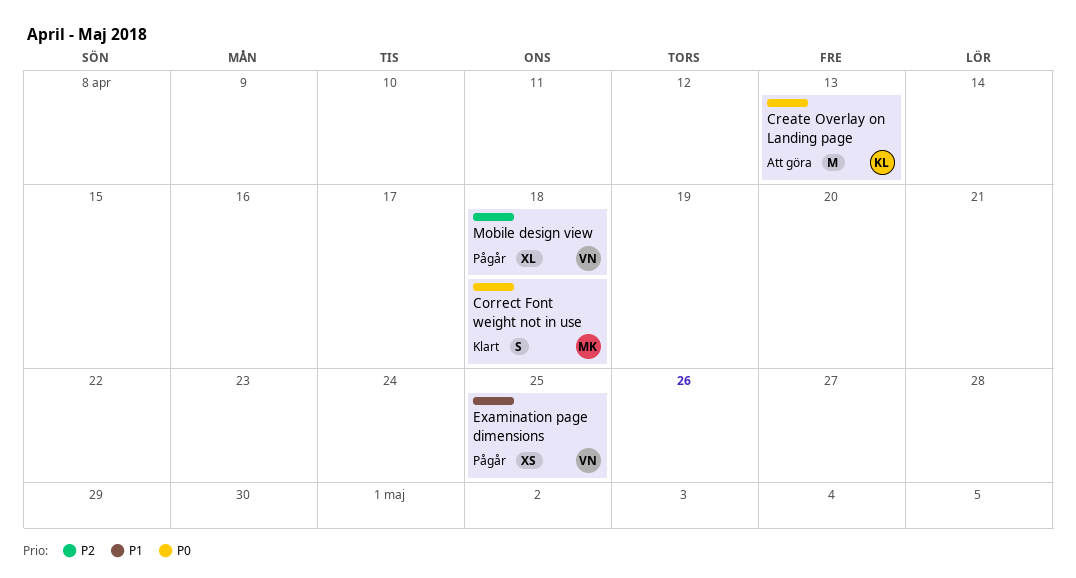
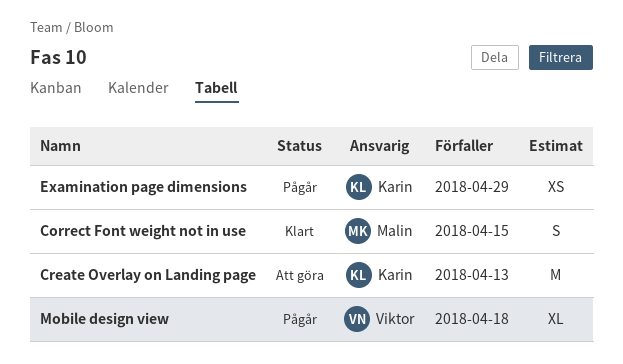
Correct Font weight not in use, due: Apr 18 -> Apr 15
Examination page dimensions, owner: Viktor -> Karin
Examination page dimensions, due: Apr 25 -> Apr 29

